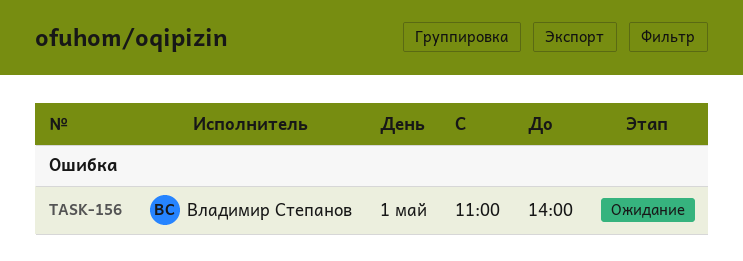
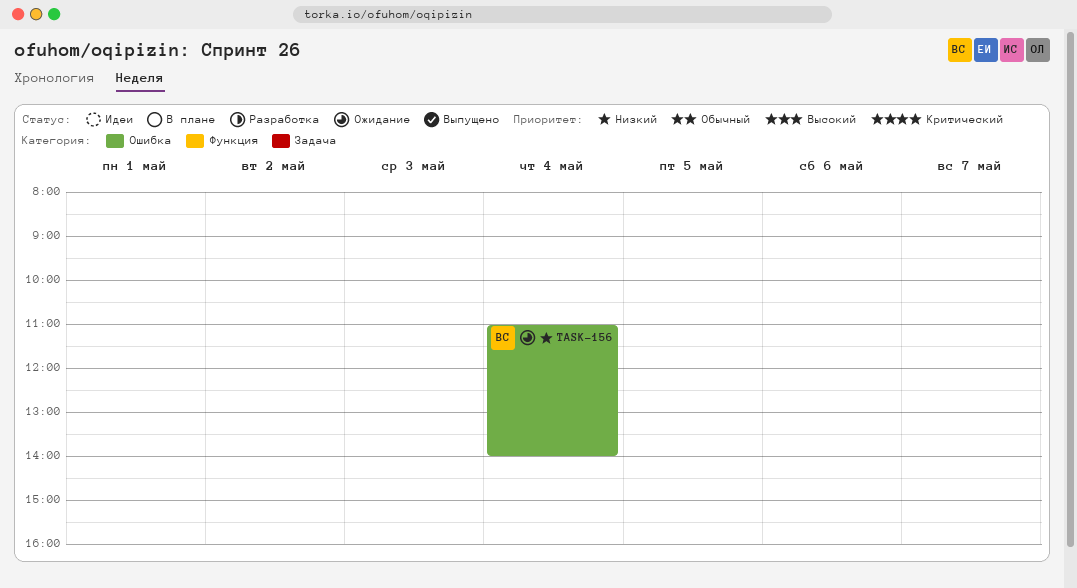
TASK-156, day: May 1 -> May 4

